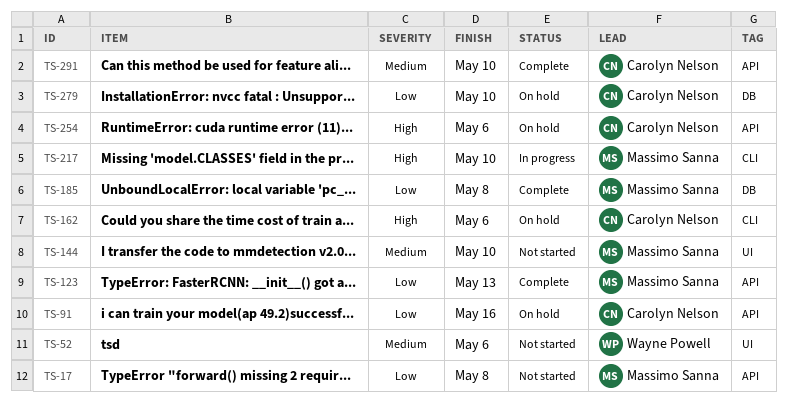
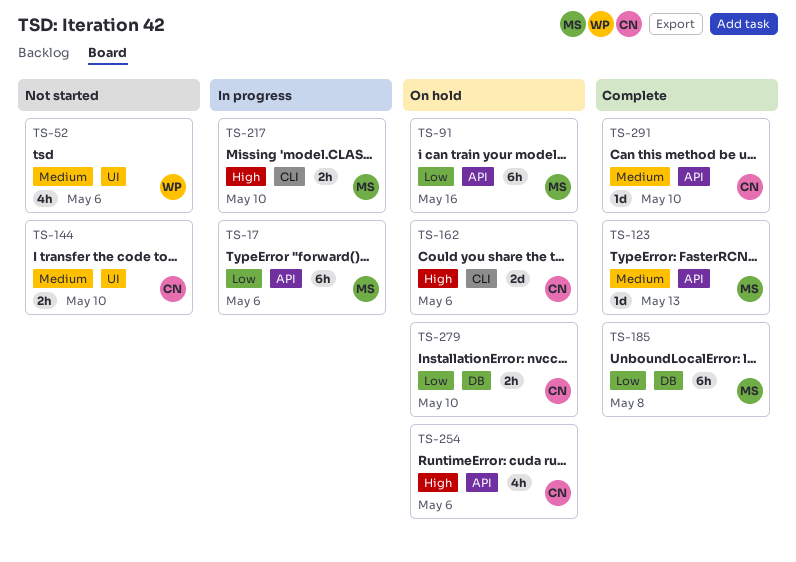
TS-17, status: Not started -> In progress
TS-17, due: May 8 -> May 6
TS-91, owner: Carolyn Nelson -> Massimo Sanna
TS-123, priority: Low -> Medium
TS-144, owner: Massimo Sanna -> Carolyn Nelson

